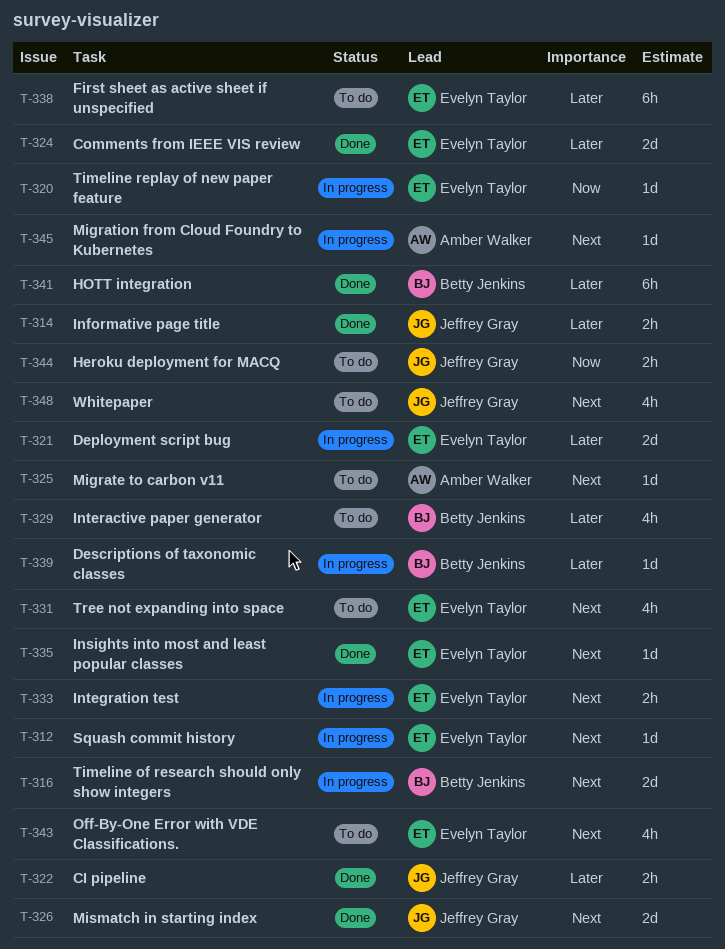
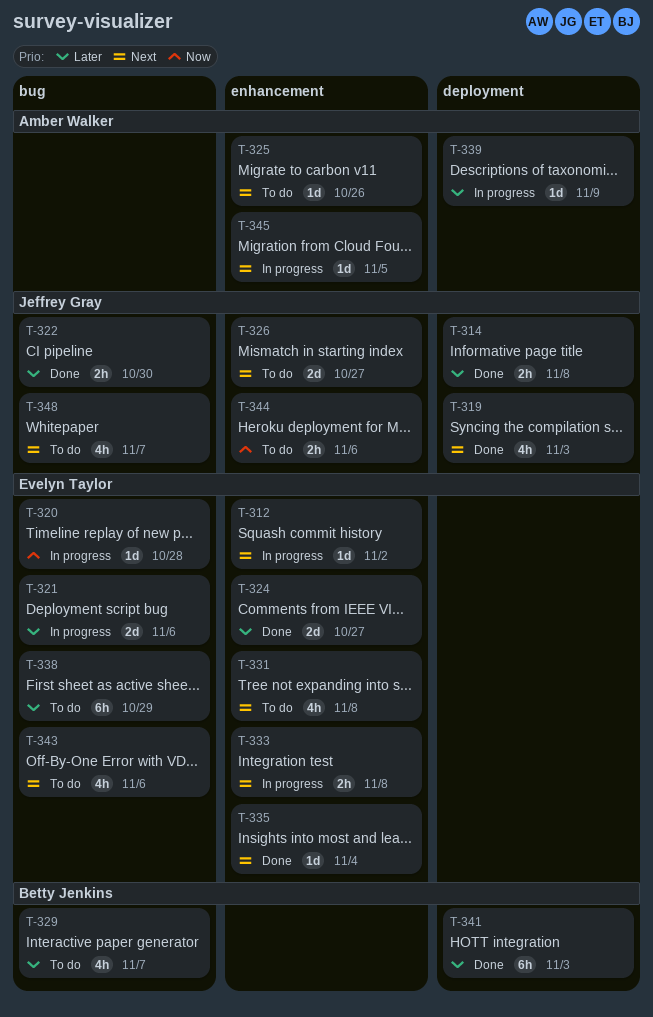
T-316: present -> none
T-319: none -> present
T-326, status: Done -> To do
T-339, owner: Betty Jenkins -> Amber Walker

